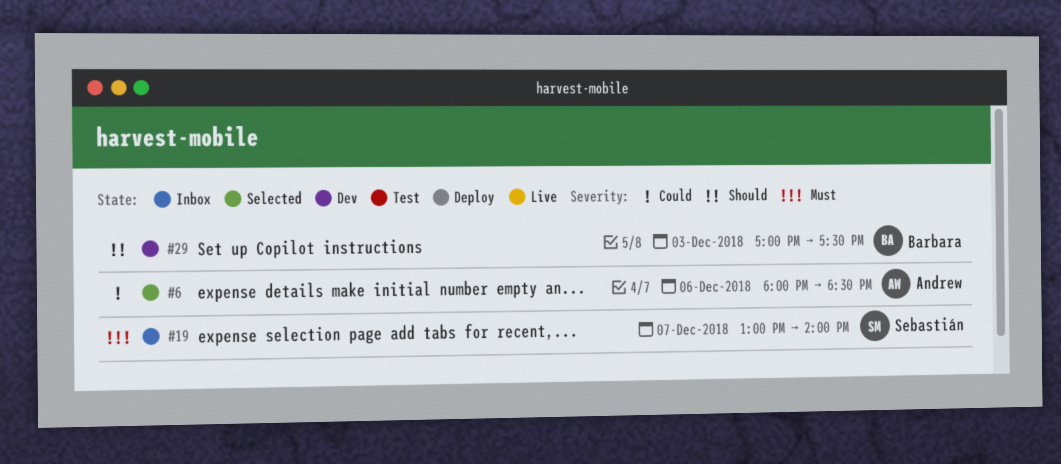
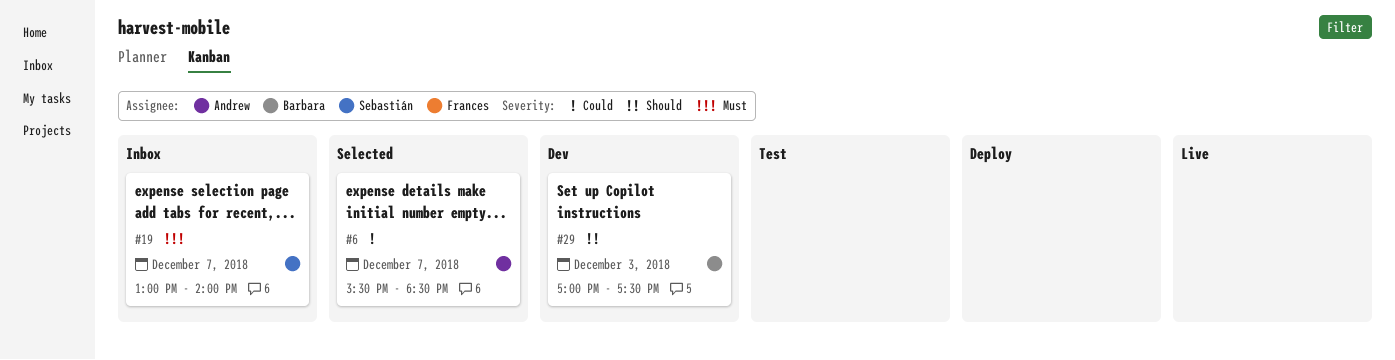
#6, day: Dec 6 -> Dec 7
#6, begins: 18:00 -> 15:30

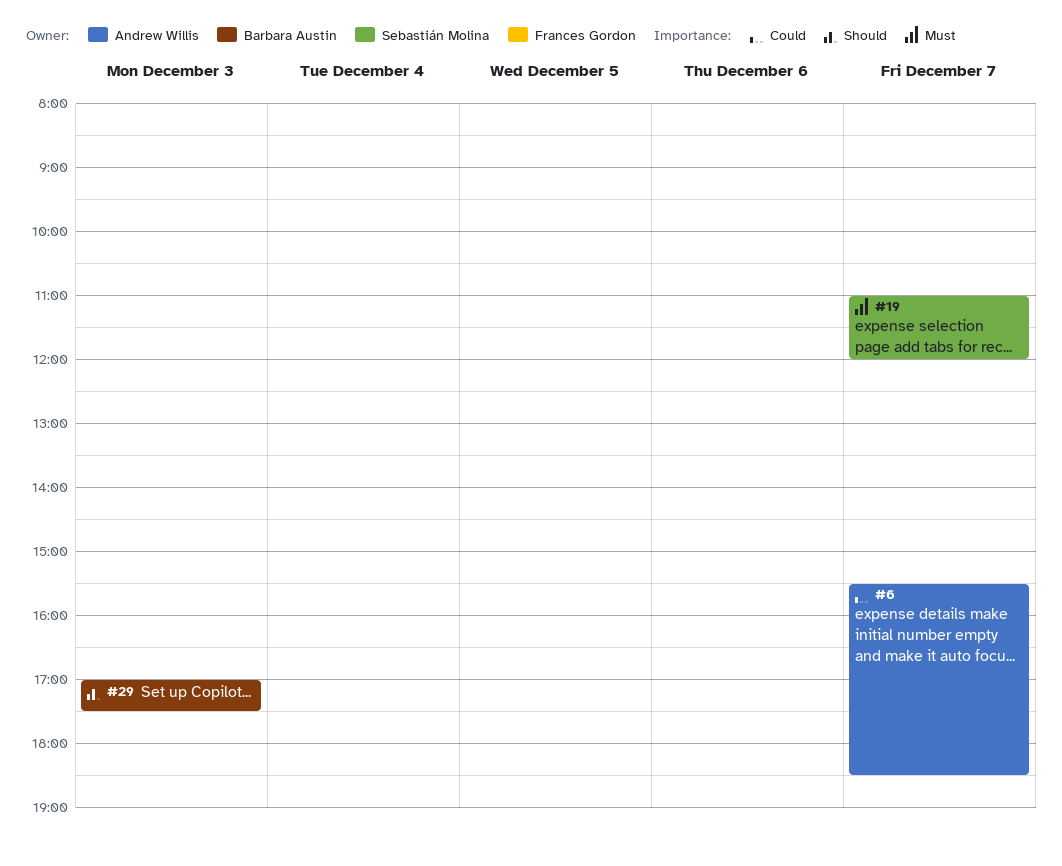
#19, begins: 13:00 -> 11:00
#19, ends: 14:00 -> 12:00

